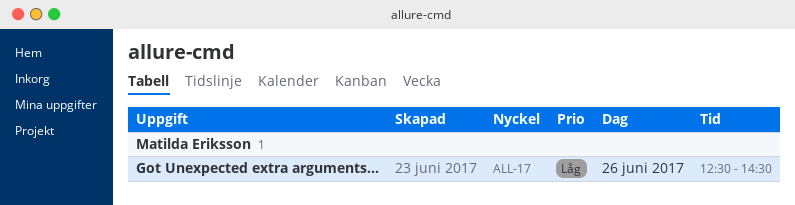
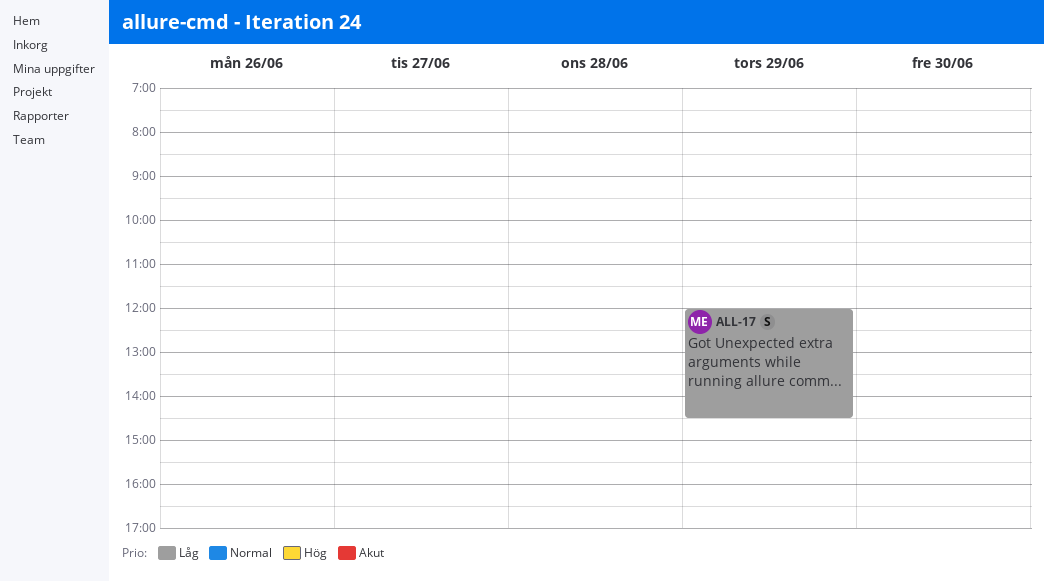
ALL-17, day: Jun 26 -> Jun 29
ALL-17, begins: 12:30 -> 12:00

